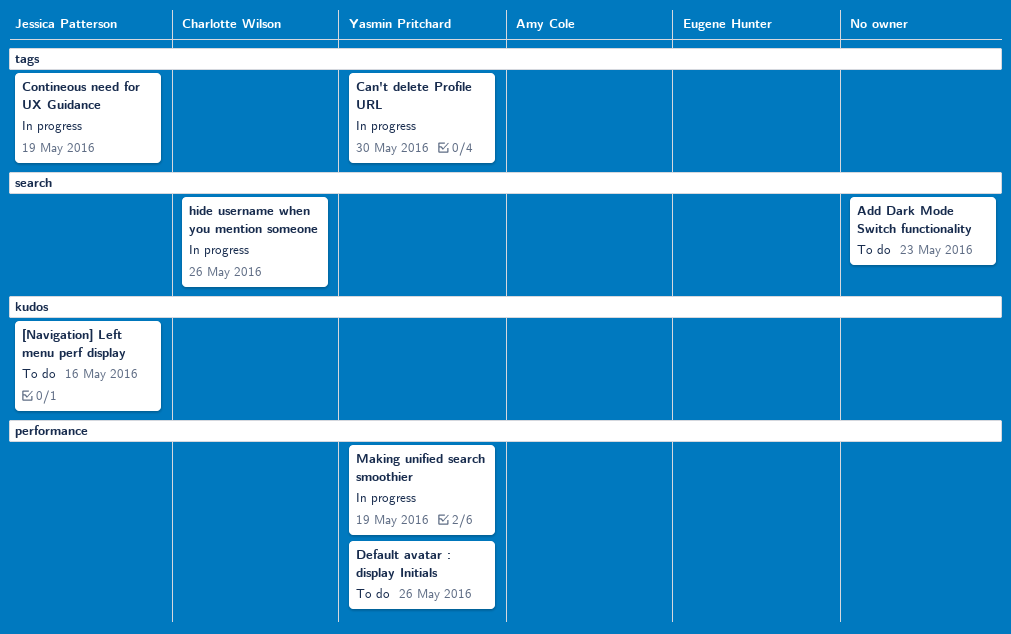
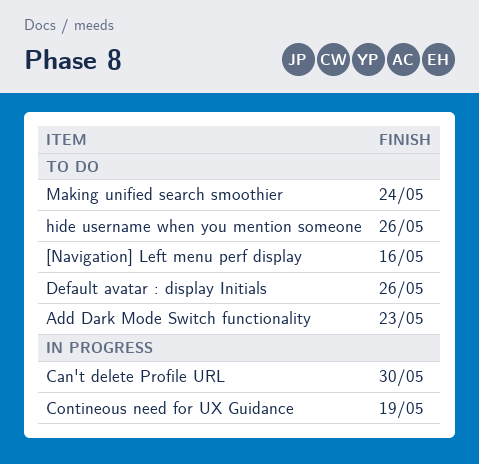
hide username when you mention someone, status: In progress -> To do
Making unified search smoothier, status: In progress -> To do
Making unified search smoothier, due: May 19 -> May 24

